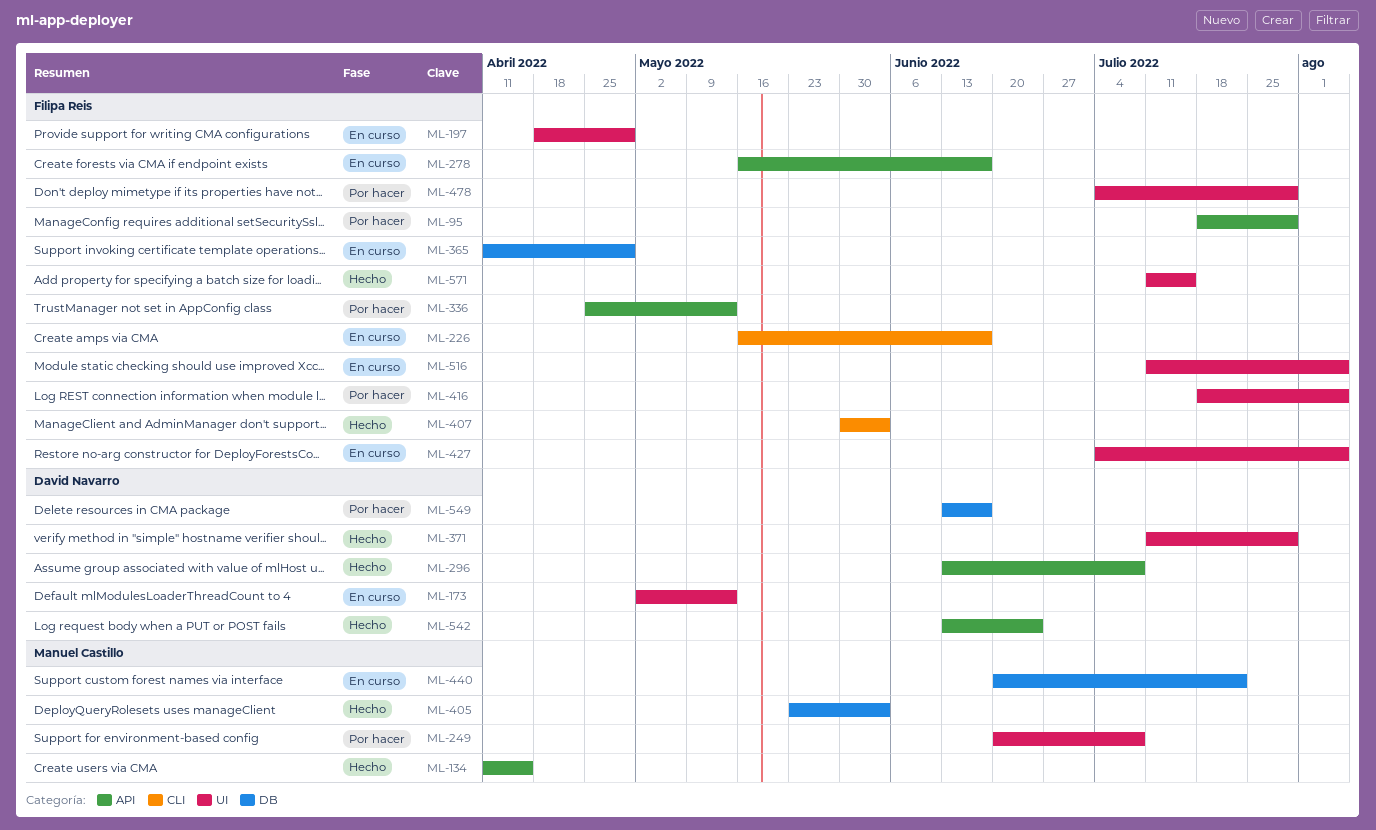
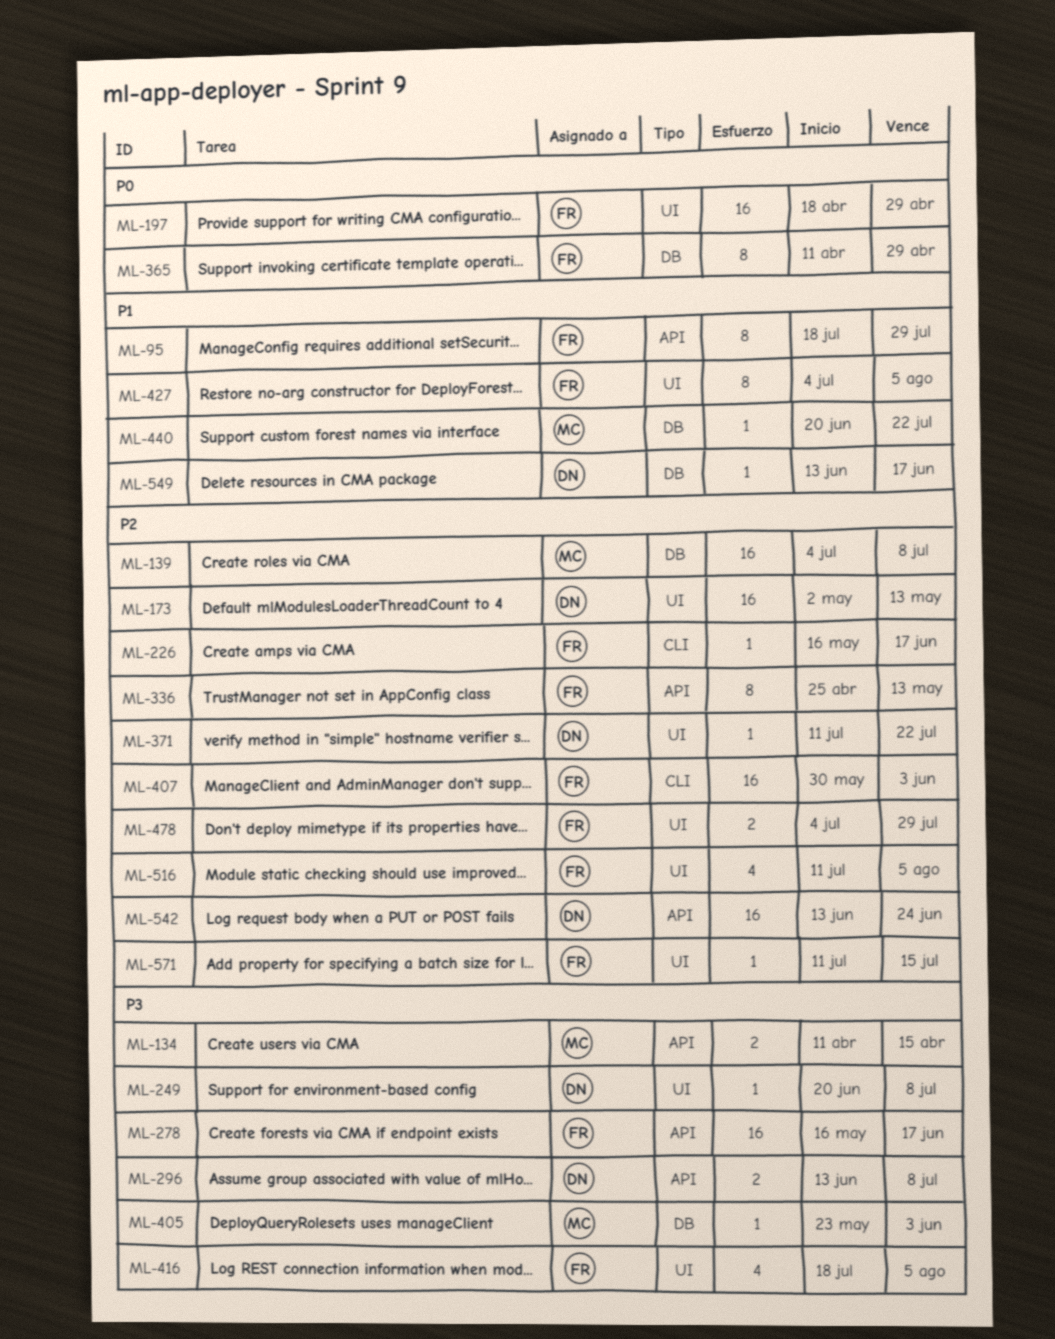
ML-139: none -> present
ML-249, owner: Manuel Castillo -> David Navarro
ML-371, due: Jul 29 -> Jul 22

